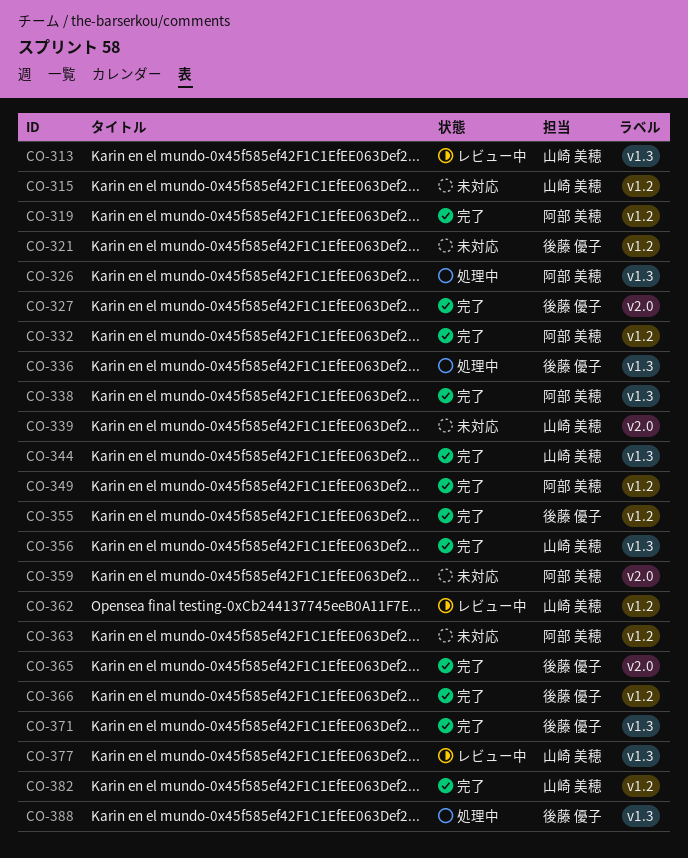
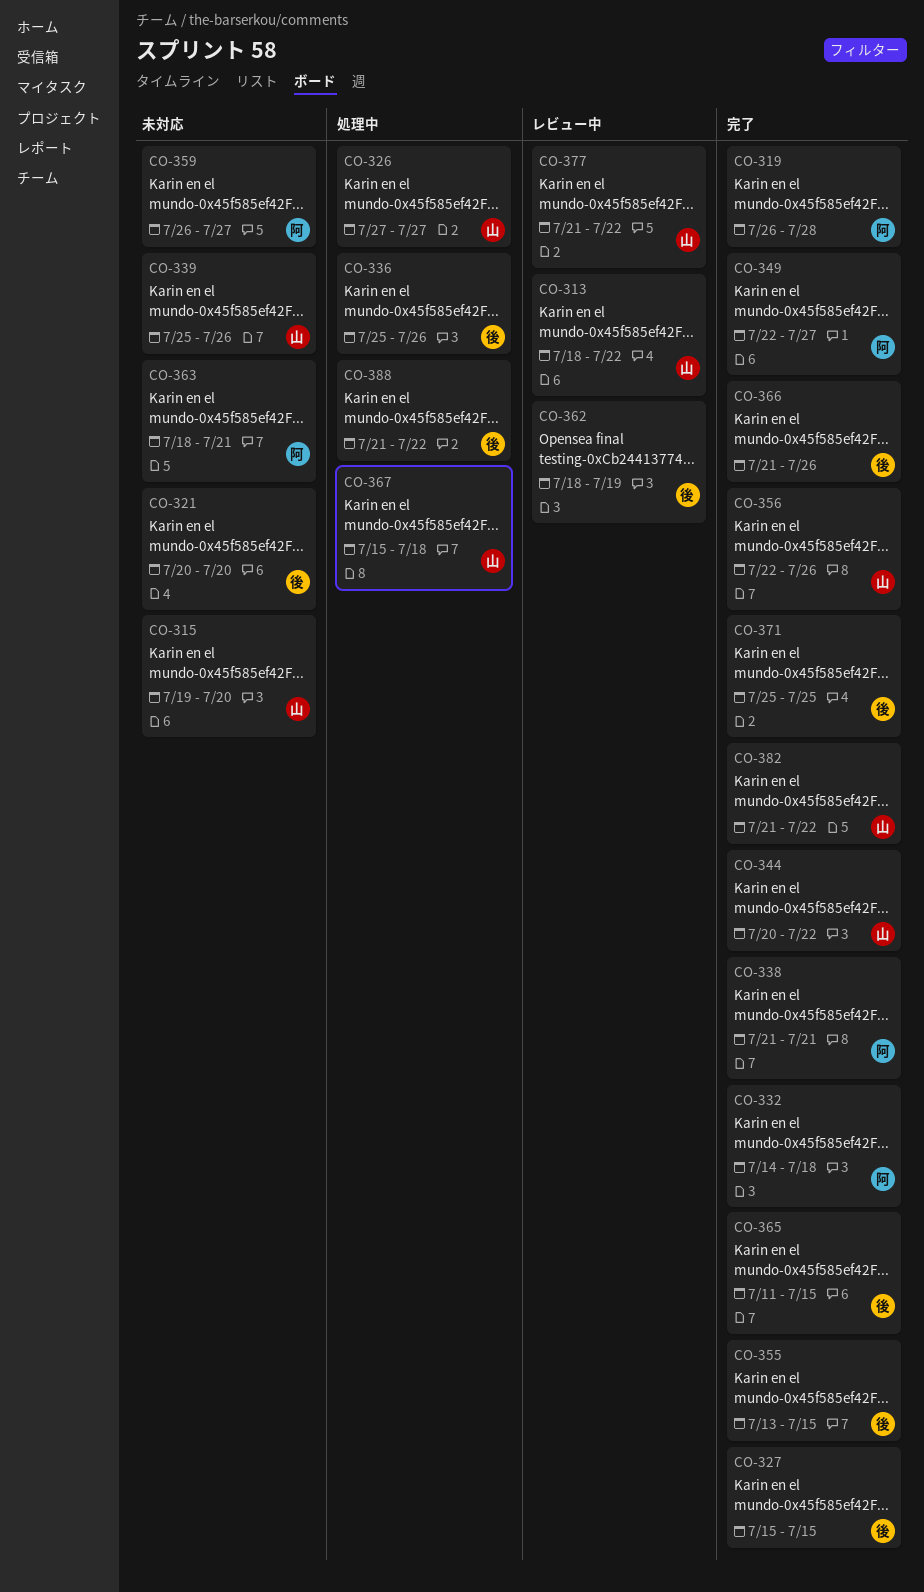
CO-326, owner: 阿部 美穂 -> 山崎 美穂
CO-362, owner: 山崎 美穂 -> 後藤 優子
CO-367: none -> present

